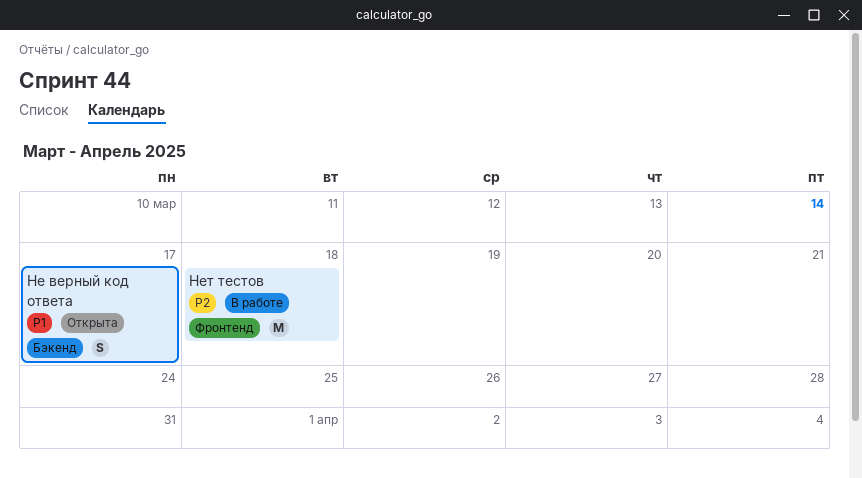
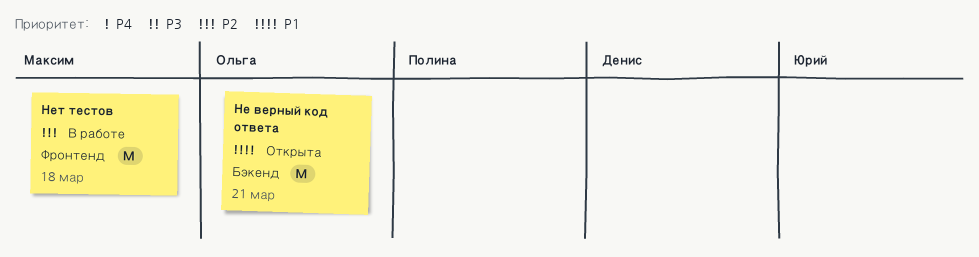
Не верный код ответа, estimate: S -> M
Не верный код ответа, due: Mar 17 -> Mar 21

